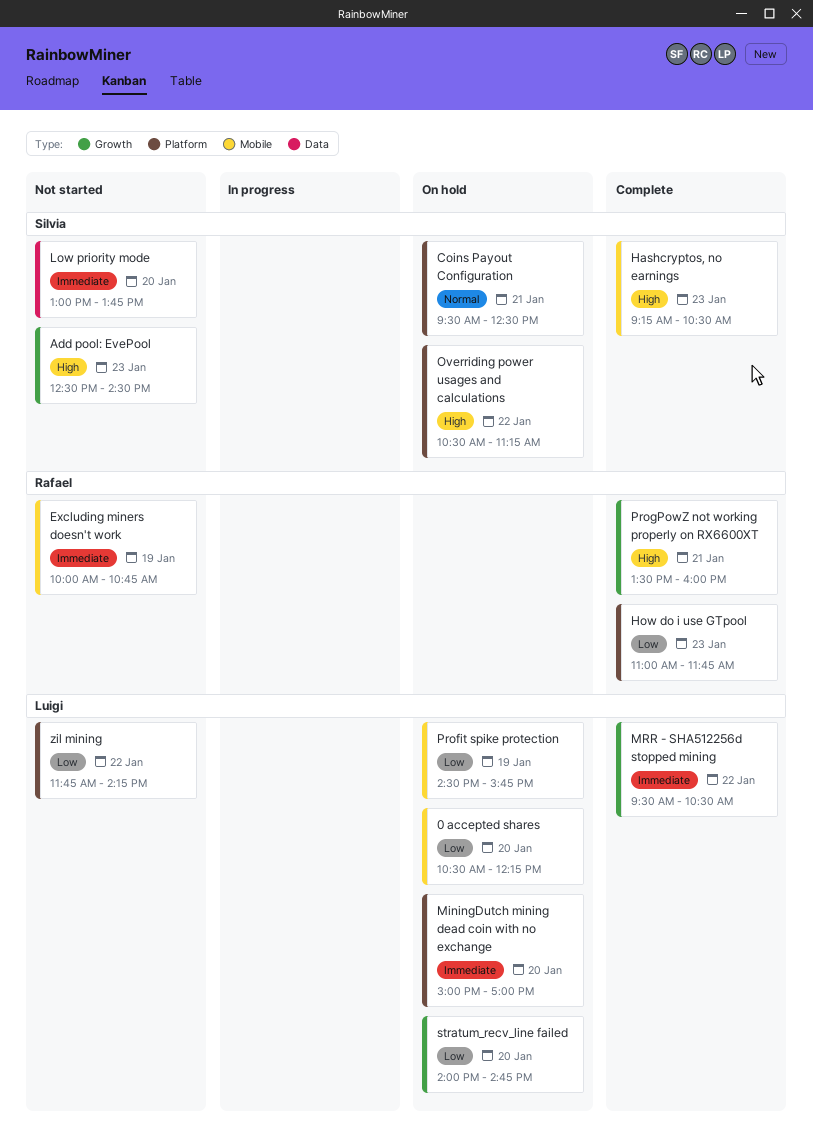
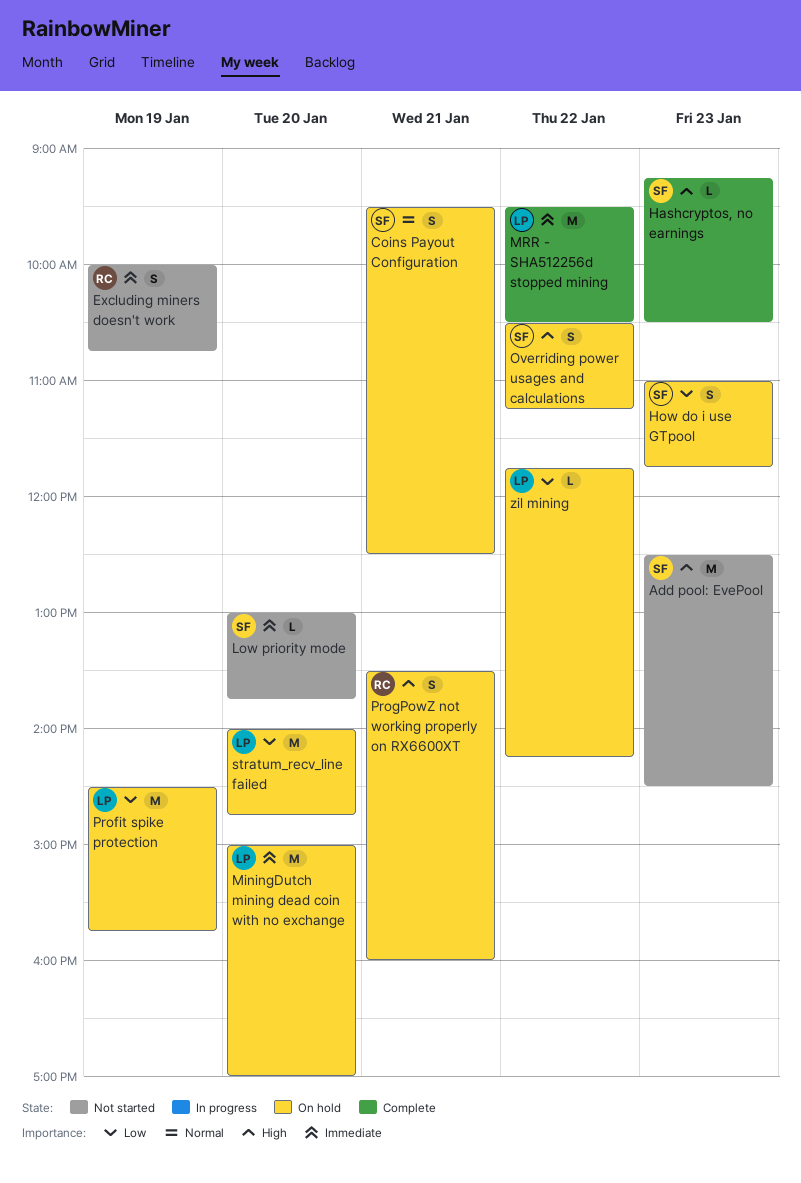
0 accepted shares: present -> none
How do i use GTpool, status: Complete -> On hold
How do i use GTpool, owner: Rafael -> Silvia
ProgPowZ not working properly on RX6600XT, status: Complete -> On hold
zil mining, status: Not started -> On hold

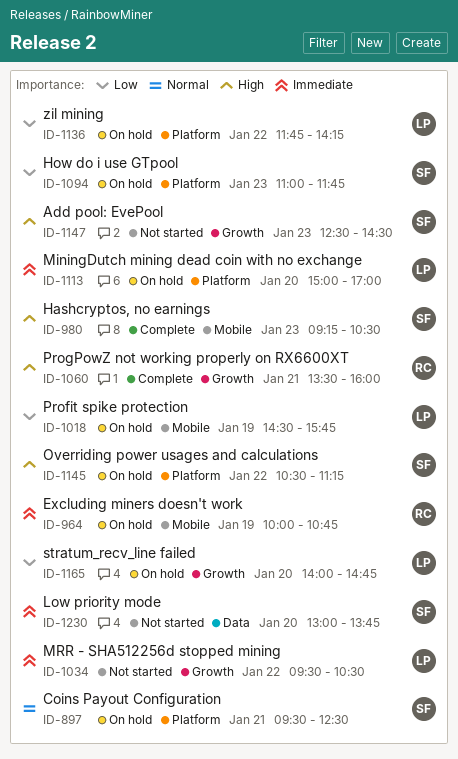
Excluding miners doesn't work, status: Not started -> On hold
MRR - SHA512256d stopped mining, status: Complete -> Not started
ProgPowZ not working properly on RX6600XT, status: On hold -> Complete

